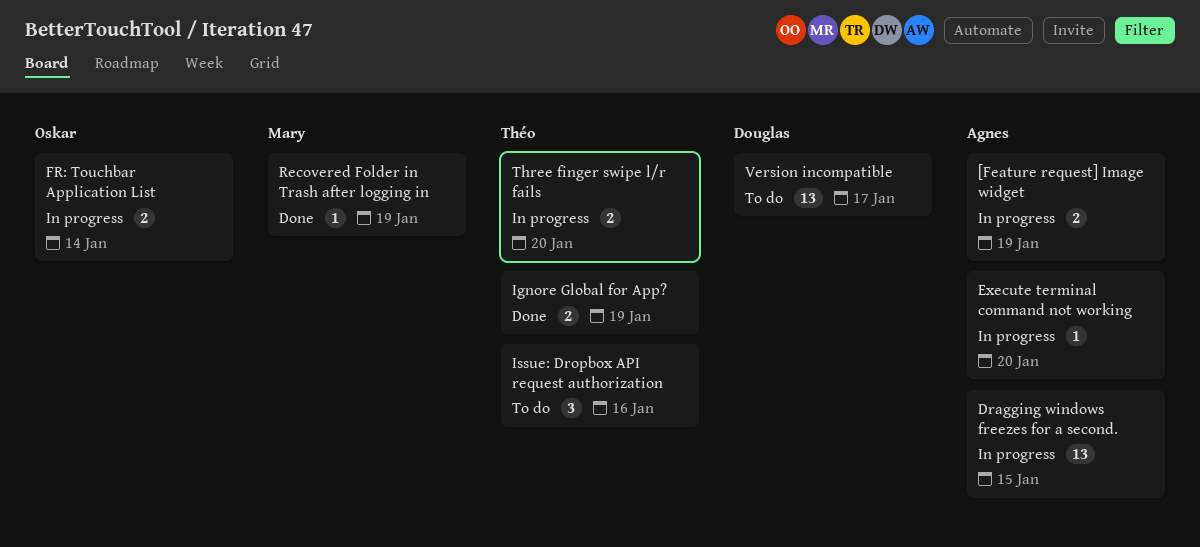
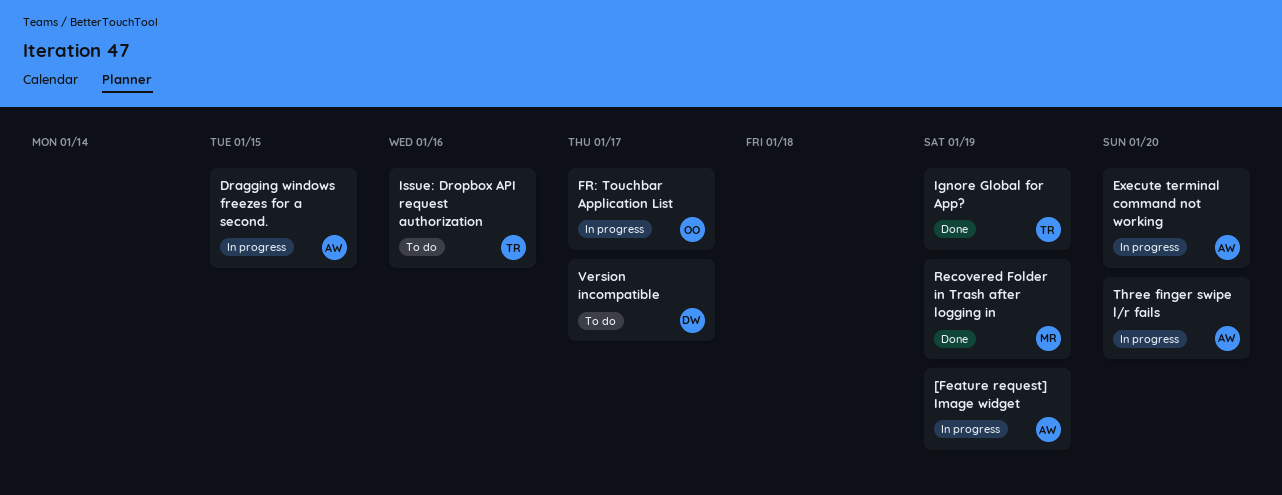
FR: Touchbar Application List, due: Jan 14 -> Jan 17
Three finger swipe l/r fails, owner: Théo -> Agnes

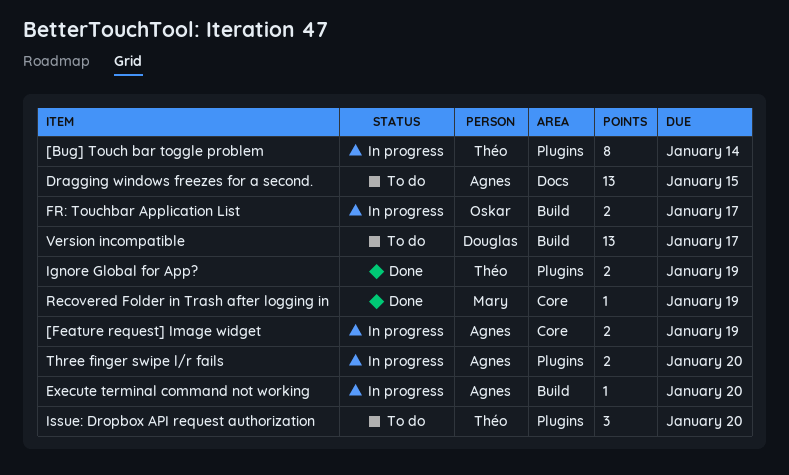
[Bug] Touch bar toggle problem: none -> present
Dragging windows freezes for a second., status: In progress -> To do
Issue: Dropbox API request authorization, due: Jan 16 -> Jan 20

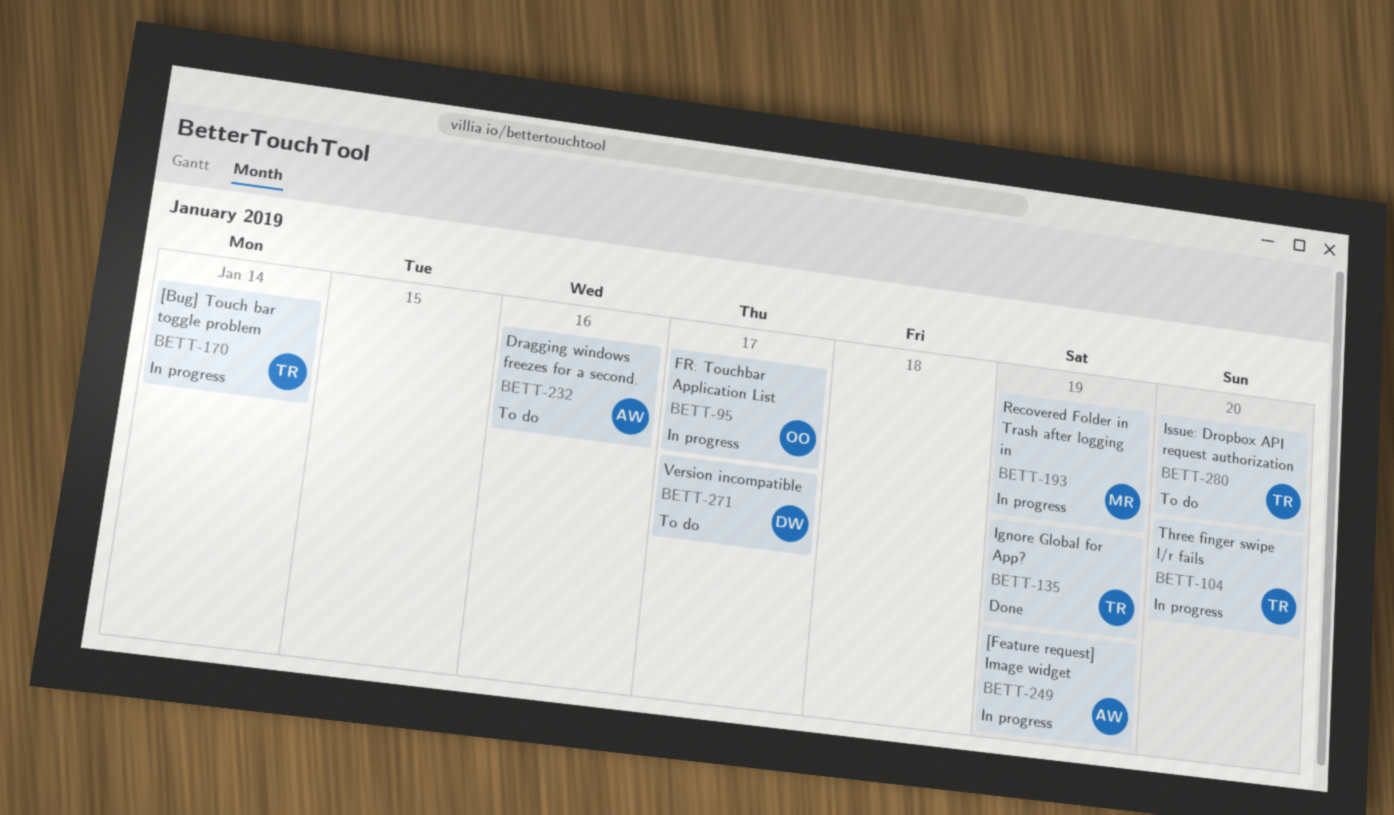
Dragging windows freezes for a second., due: Jan 15 -> Jan 16
Execute terminal command not working: present -> none
Recovered Folder in Trash after logging in, status: Done -> In progress
Three finger swipe l/r fails, owner: Agnes -> Théo

